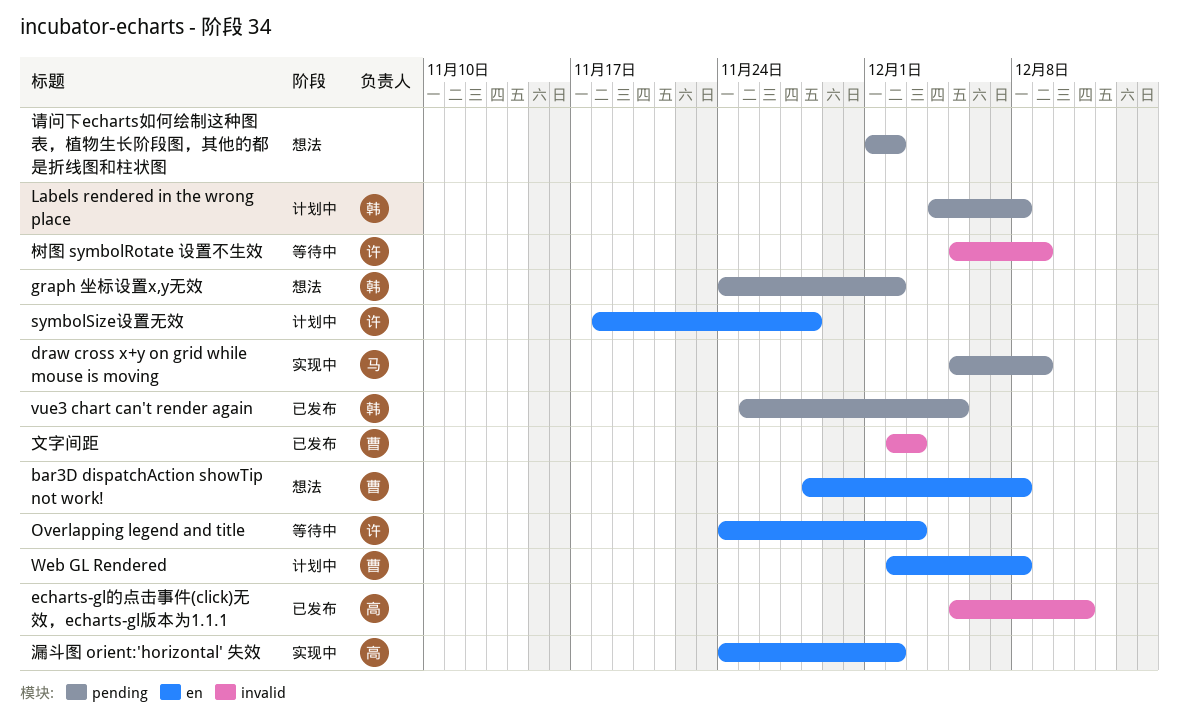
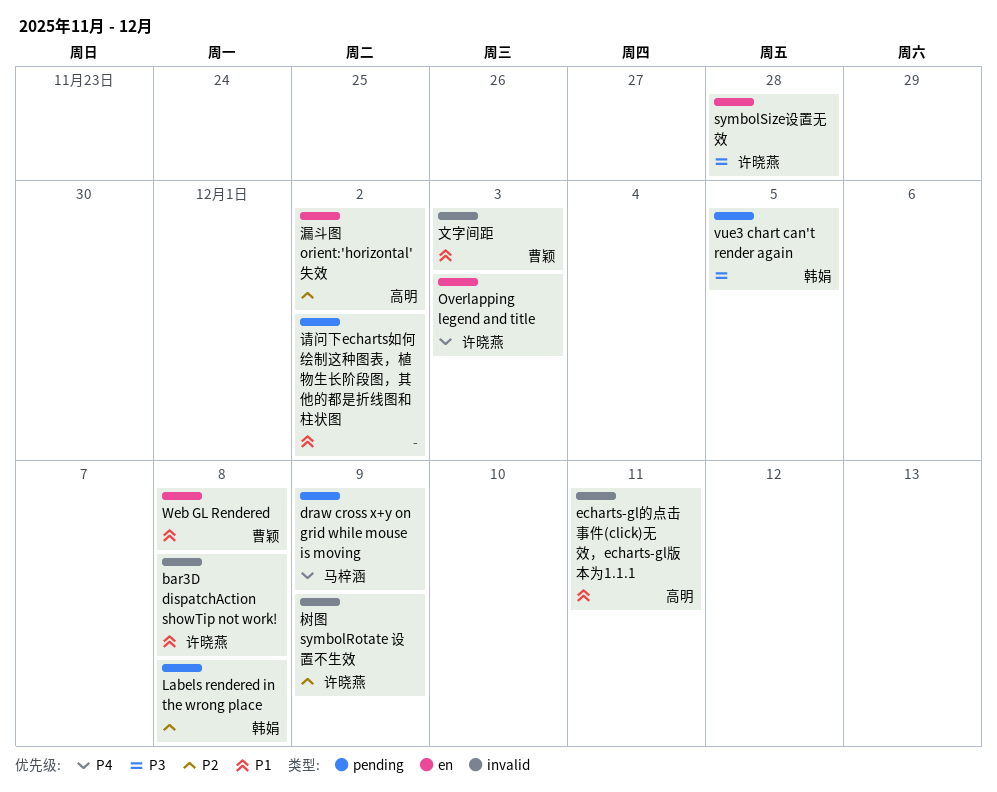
bar3D dispatchAction showTip not work!, owner: 曹颖 -> 许晓燕
bar3D dispatchAction showTip not work!, label: en -> invalid
graph 坐标设置x,y无效: present -> none

